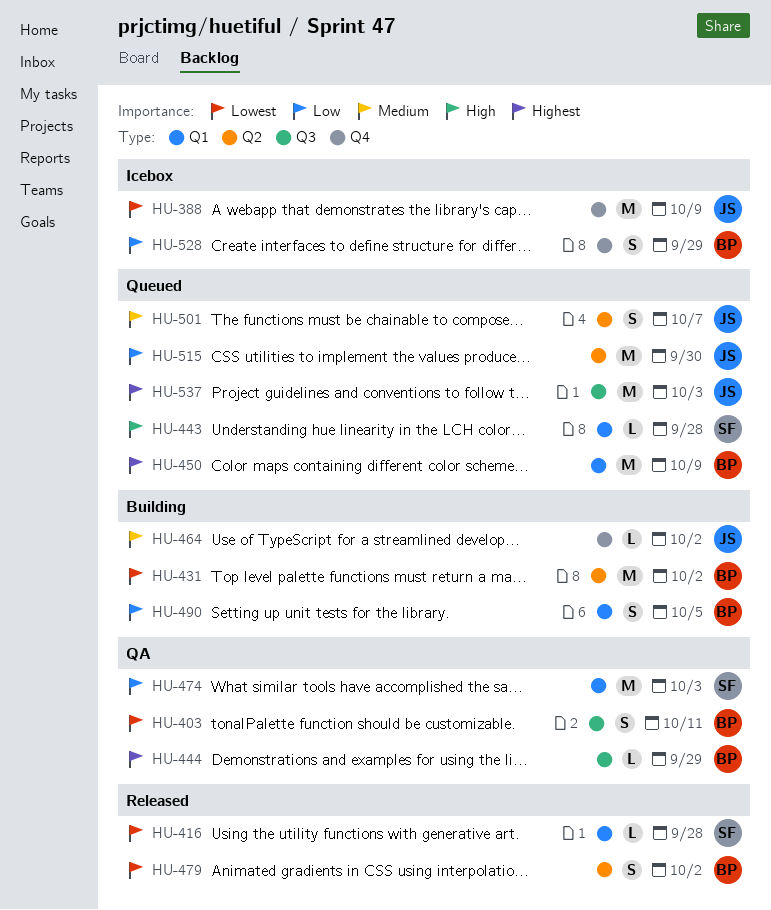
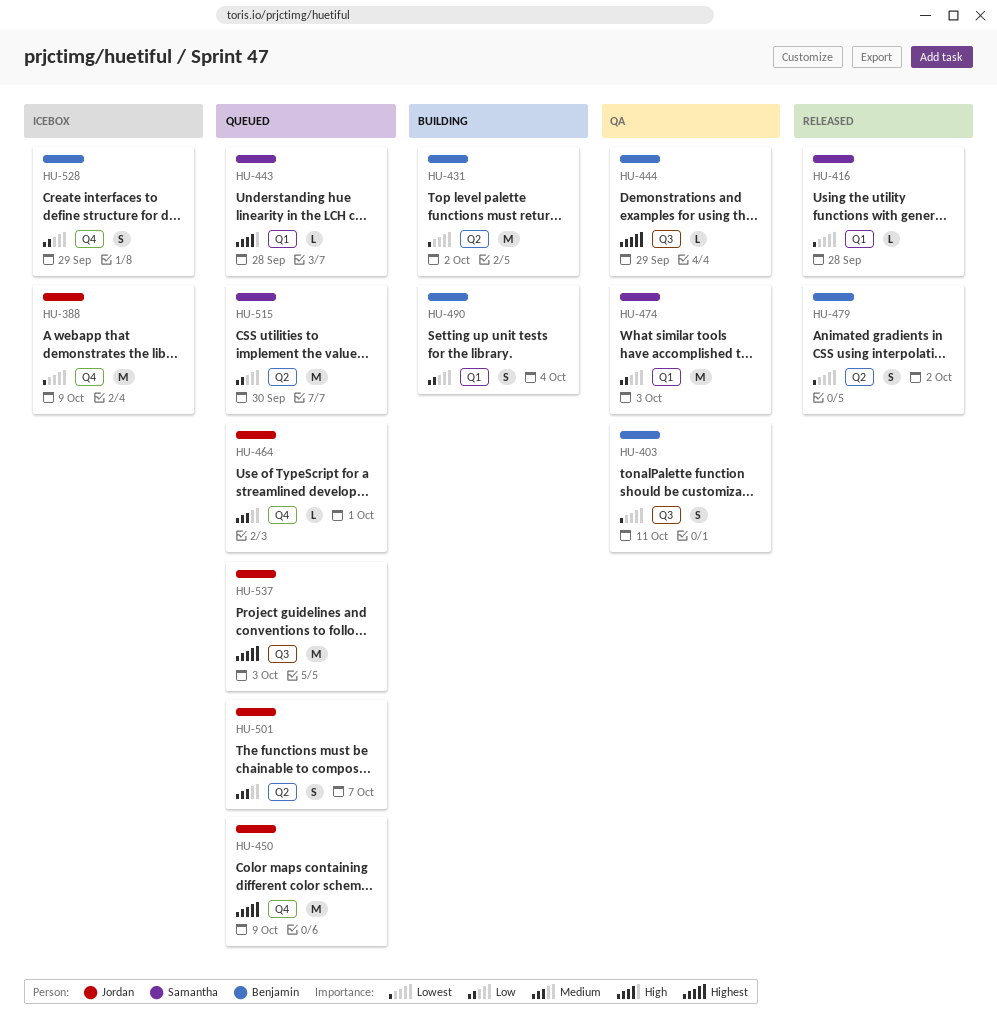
HU-450, owner: Benjamin -> Jordan
HU-450, label: Q1 -> Q4
HU-464, status: Building -> Queued
HU-464, due: Oct 2 -> Oct 1
HU-490, due: Oct 5 -> Oct 4
HU-515, owner: Jordan -> Samantha

